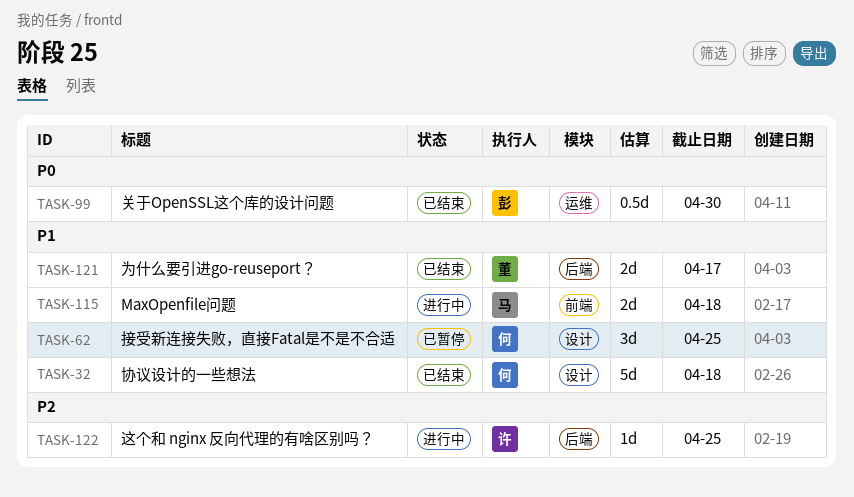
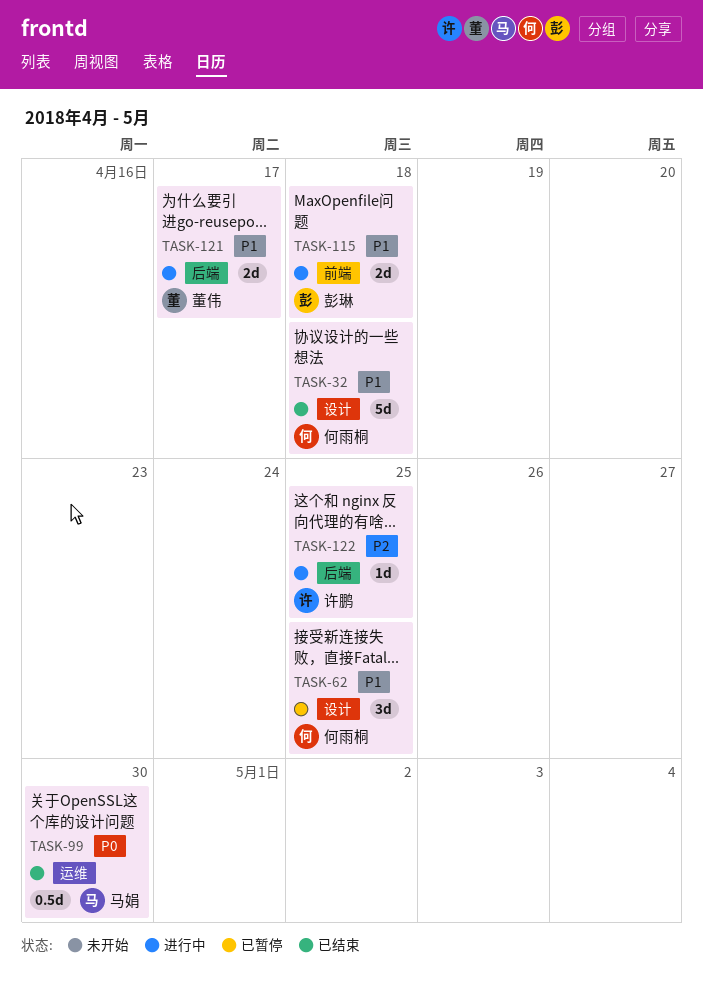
TASK-99, owner: 彭琳 -> 马娟
TASK-115, owner: 马娟 -> 彭琳
TASK-121, status: 已结束 -> 进行中

